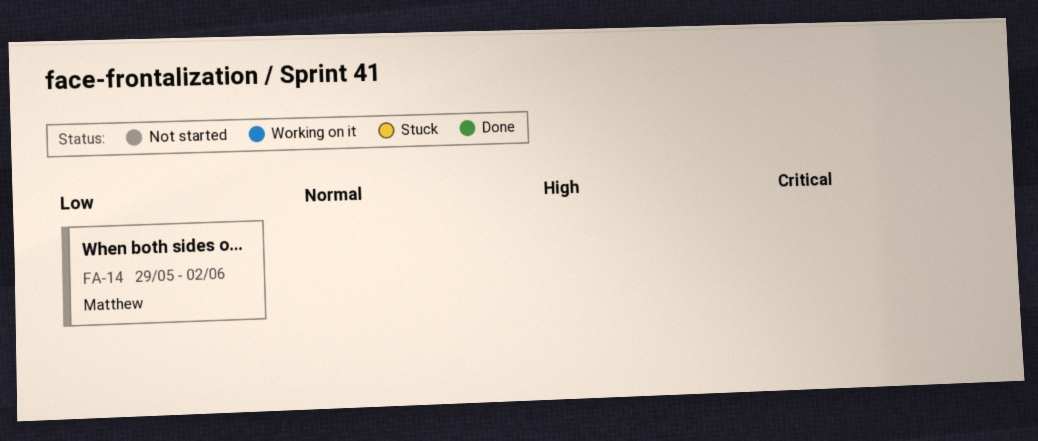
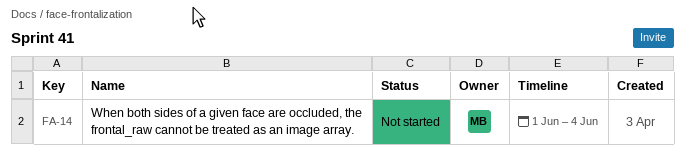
FA-14, start: May 29 -> Jun 1
FA-14, due: Jun 2 -> Jun 4

